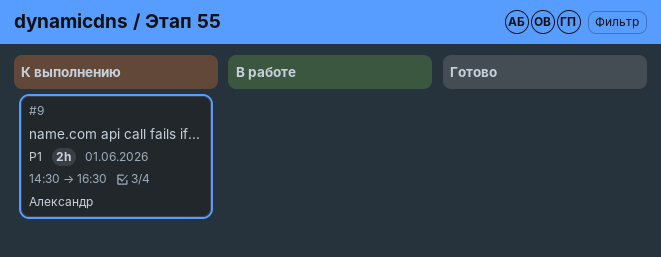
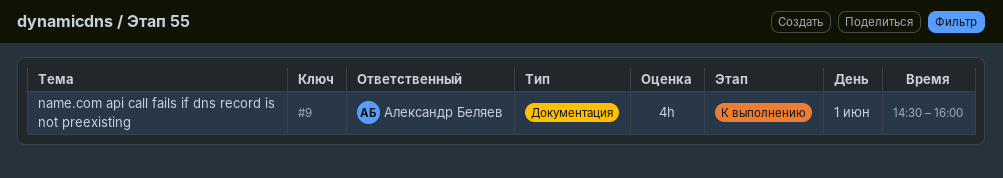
#9, estimate: 2h -> 4h
#9, ends: 16:30 -> 16:00

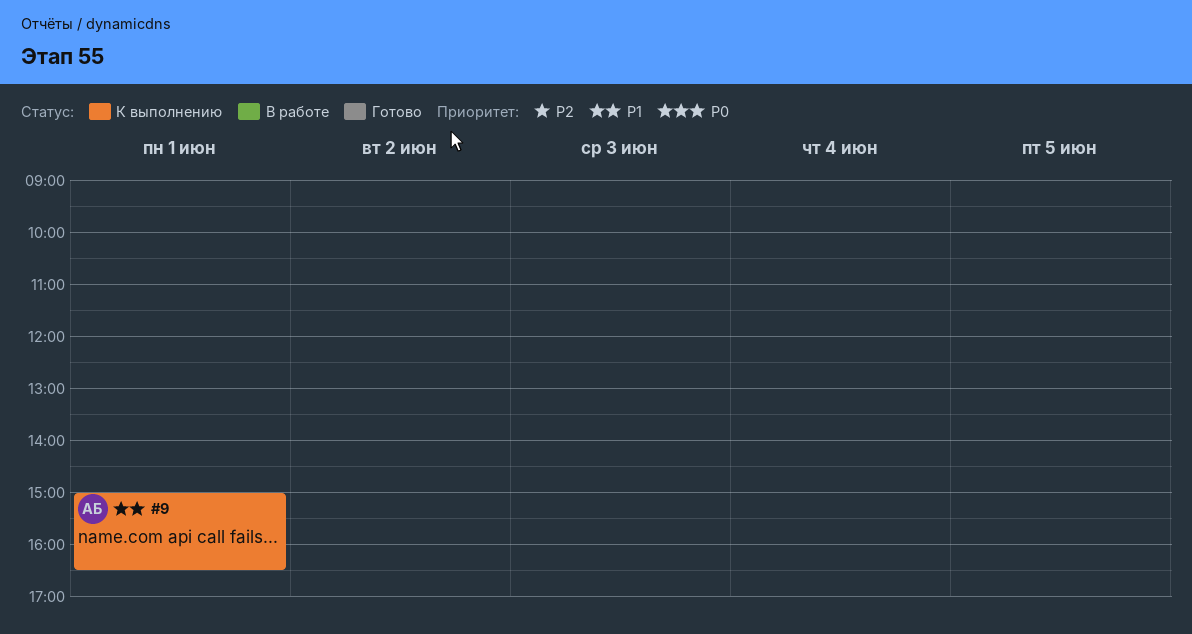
#9, begins: 14:30 -> 15:00
#9, ends: 16:00 -> 16:30

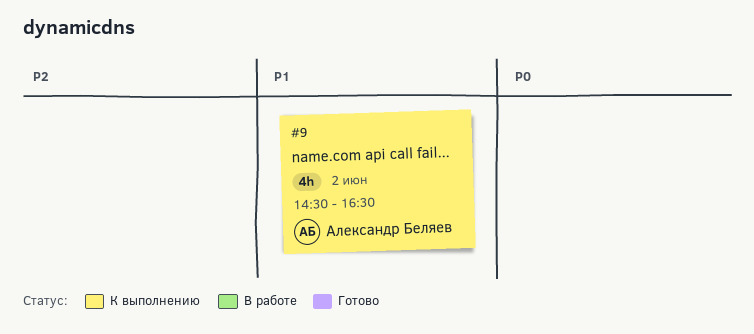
#9, day: Jun 1 -> Jun 2
#9, begins: 15:00 -> 14:30

